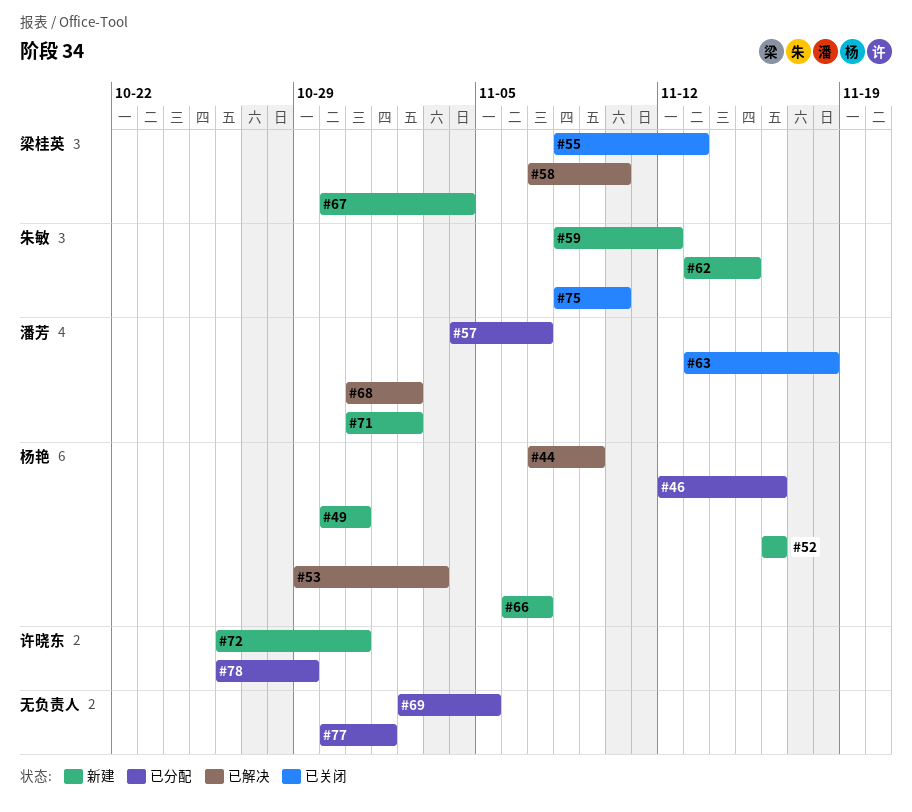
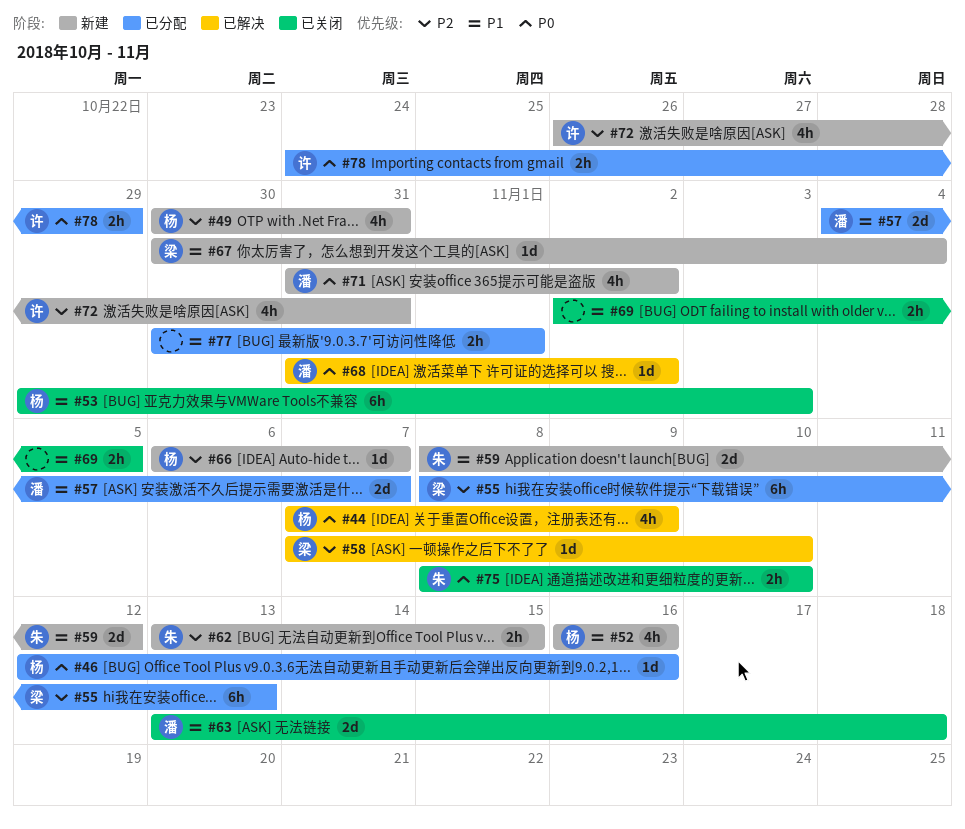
#53, status: 已解决 -> 已关闭
#55, status: 已关闭 -> 已分配
#69, status: 已分配 -> 已关闭
#78, start: Oct 26 -> Oct 24

